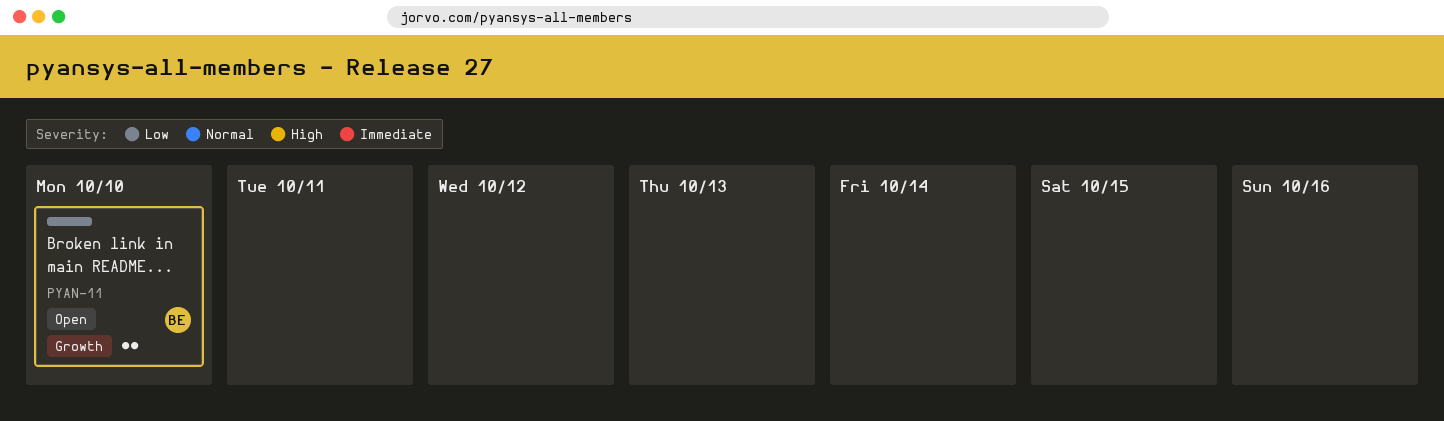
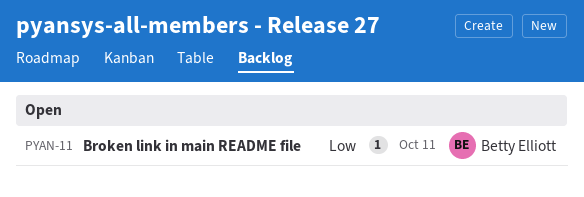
PYAN-11, estimate: 2 -> 1
PYAN-11, due: Oct 10 -> Oct 11

